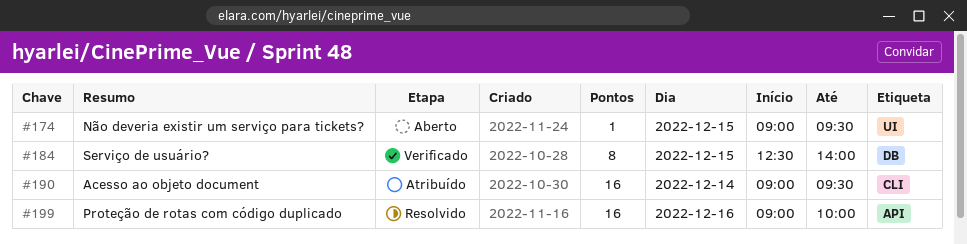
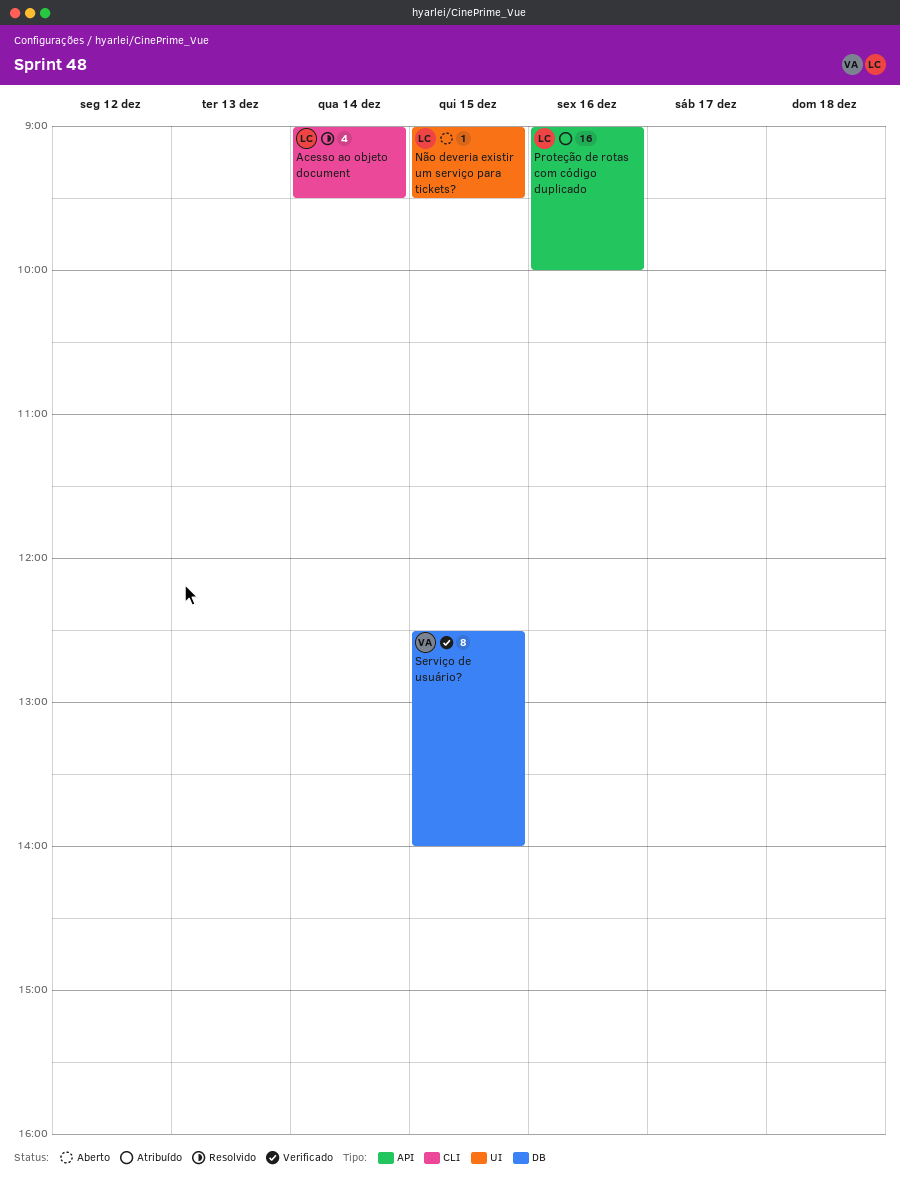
Acesso ao objeto document, status: Atribuído -> Resolvido
Acesso ao objeto document, estimate: 16 -> 4
Proteção de rotas com código duplicado, status: Resolvido -> Atribuído

